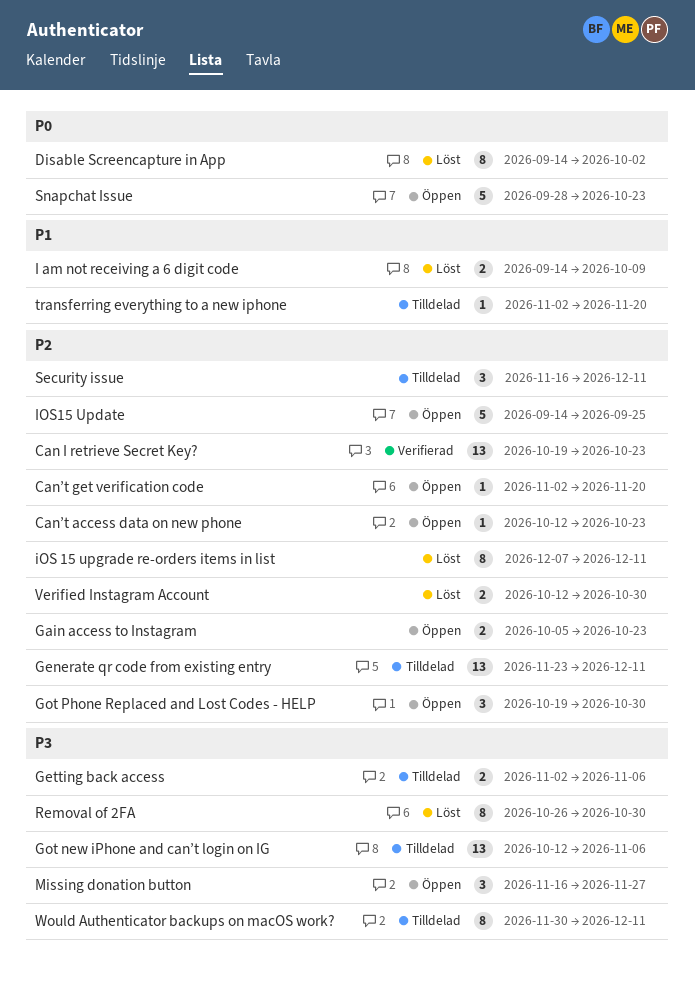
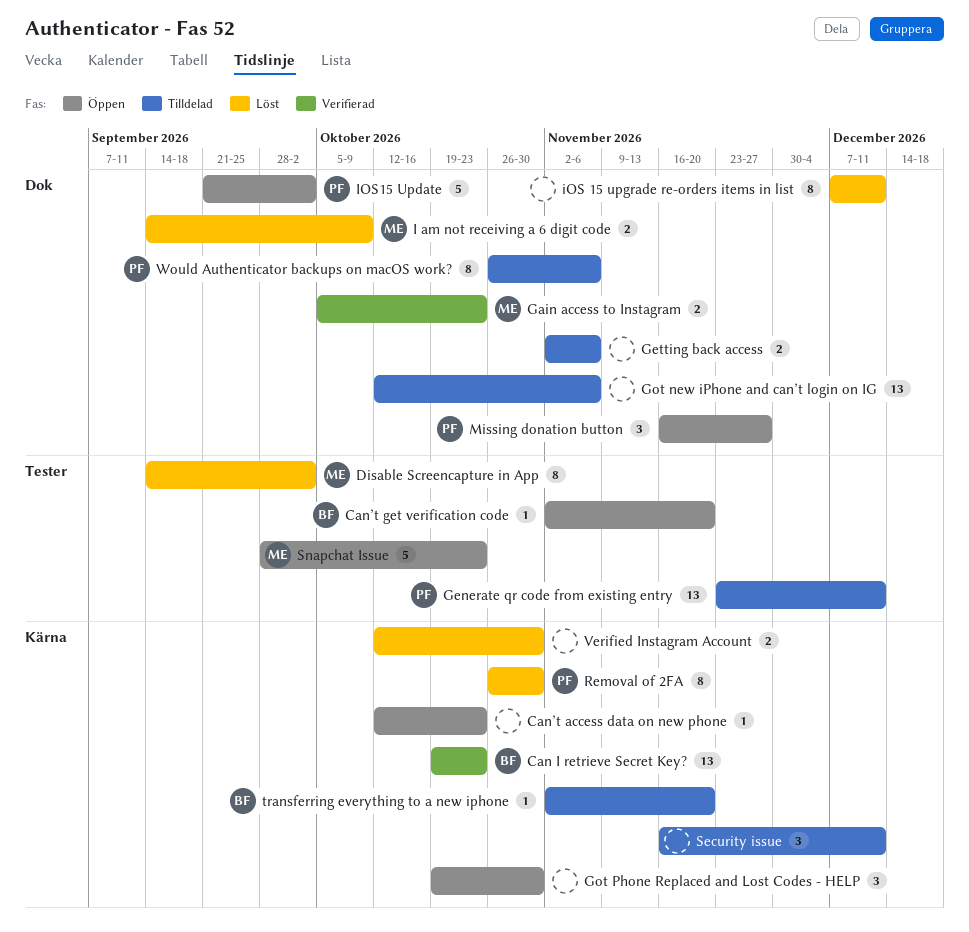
Gain access to Instagram, status: Öppen -> Verifierad
IOS15 Update, start: Sep 14 -> Sep 21
IOS15 Update, due: Sep 25 -> Oct 2
Would Authenticator backups on macOS work?, start: Nov 30 -> Oct 26
Would Authenticator backups on macOS work?, due: Dec 11 -> Nov 6

